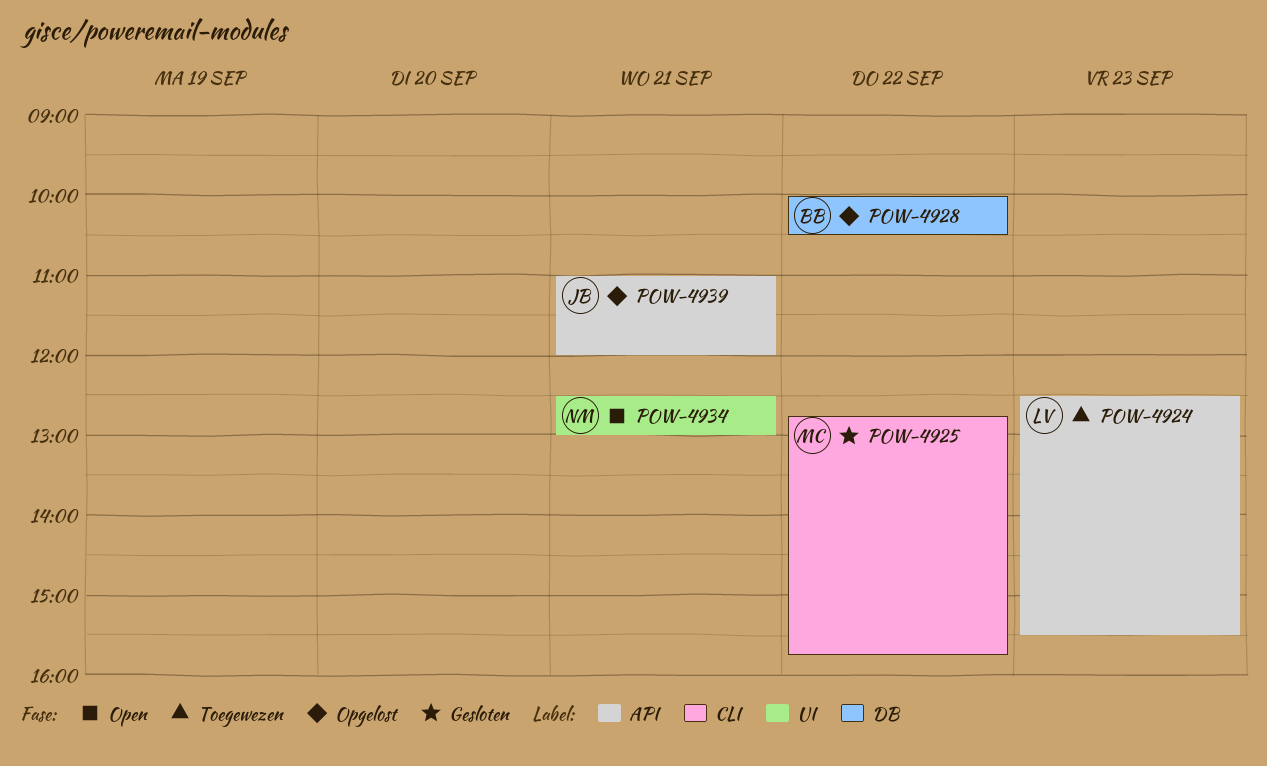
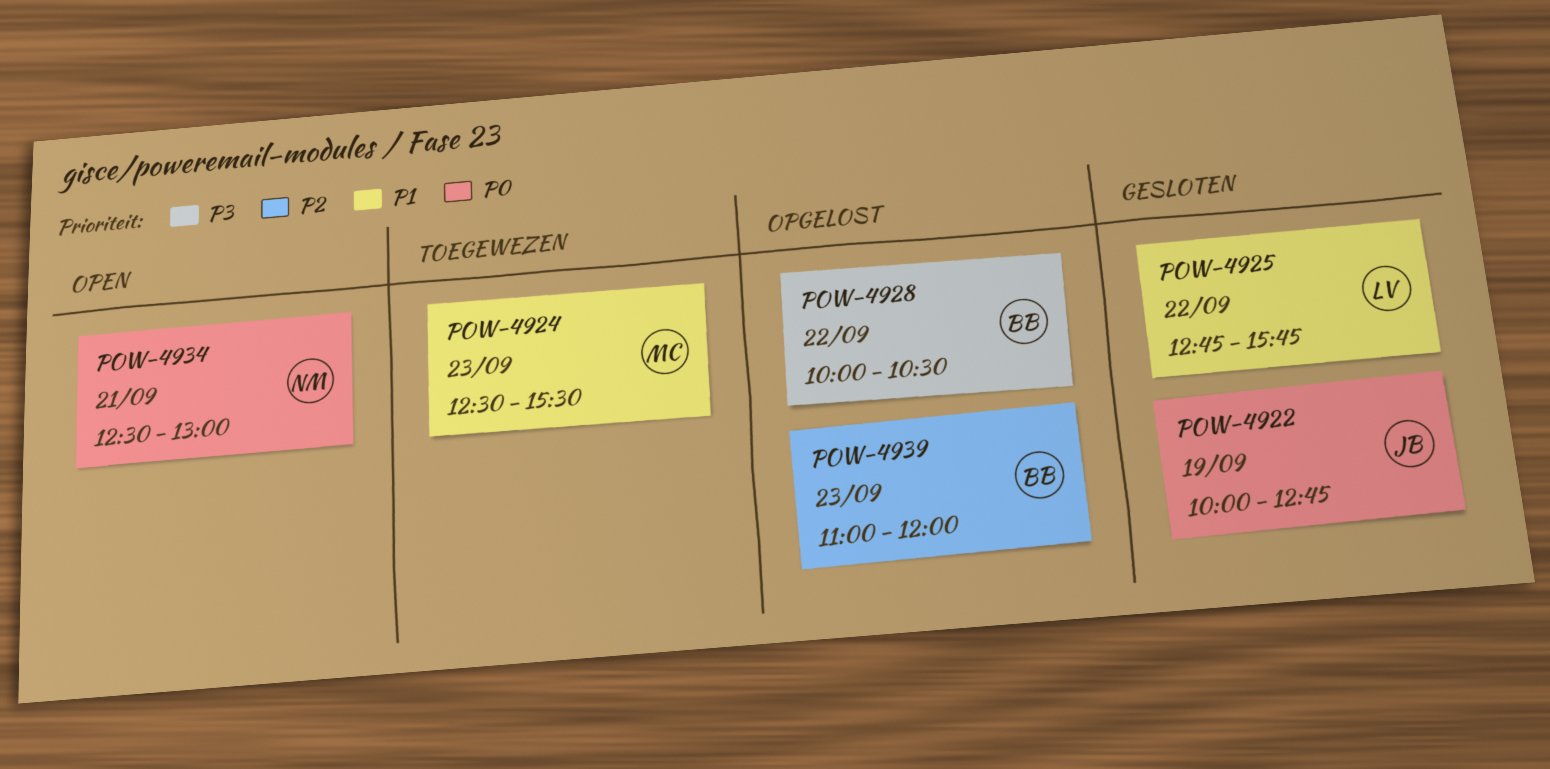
POW-4922: none -> present
POW-4924, owner: LV -> MC
POW-4925, owner: MC -> LV
POW-4939, owner: JB -> BB
POW-4939, day: Sep 21 -> Sep 23

